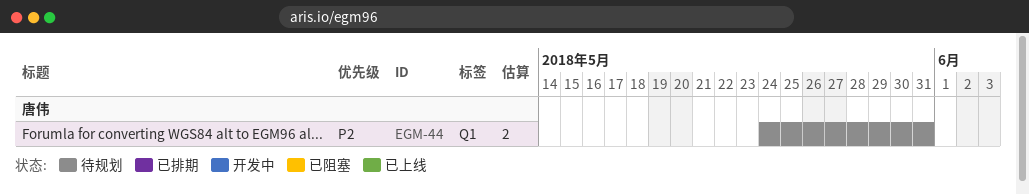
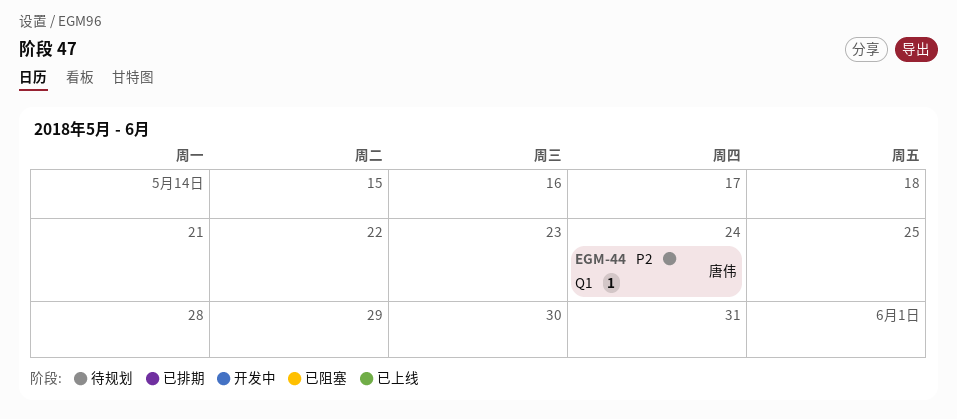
EGM-44, estimate: 2 -> 1
EGM-44, due: May 31 -> May 24

